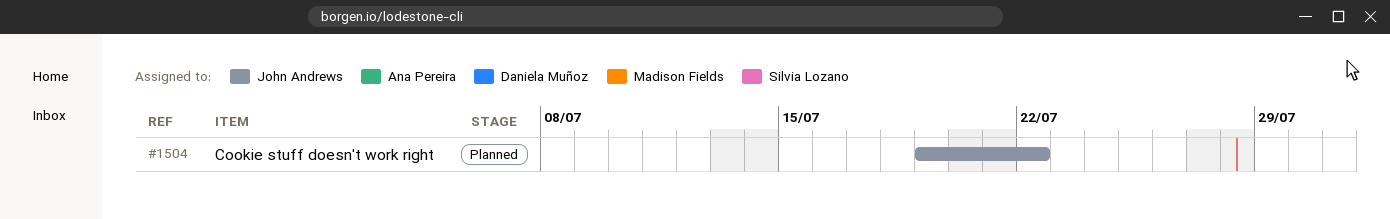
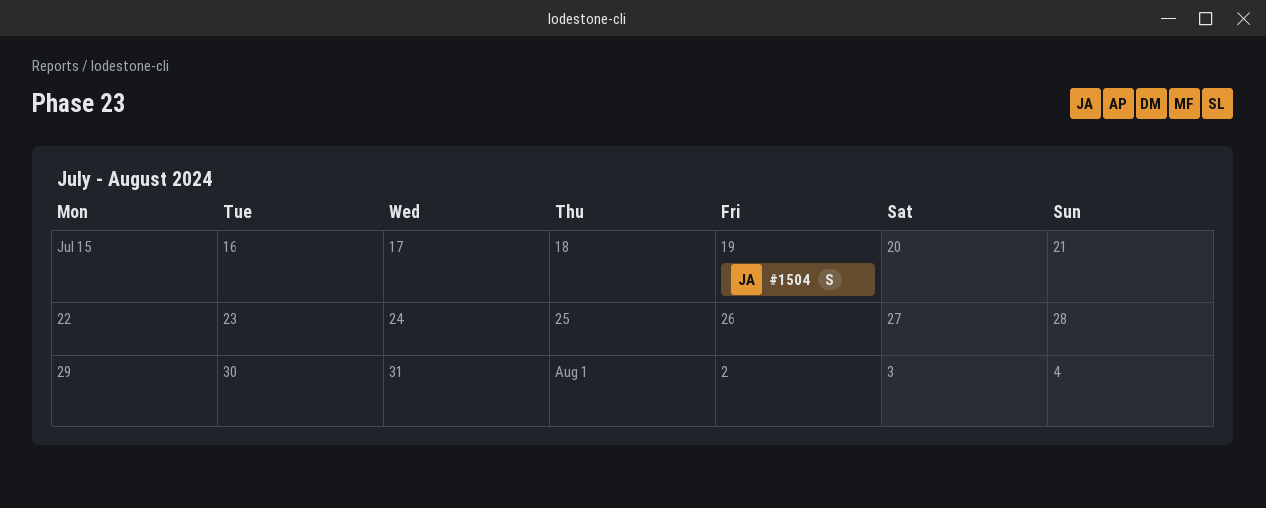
#1504, due: Jul 22 -> Jul 19

